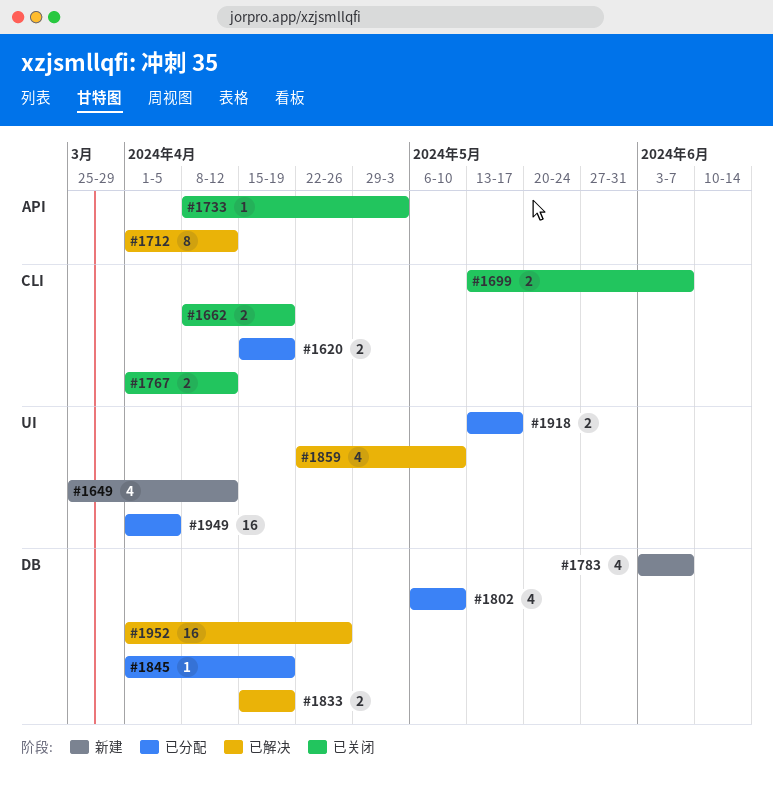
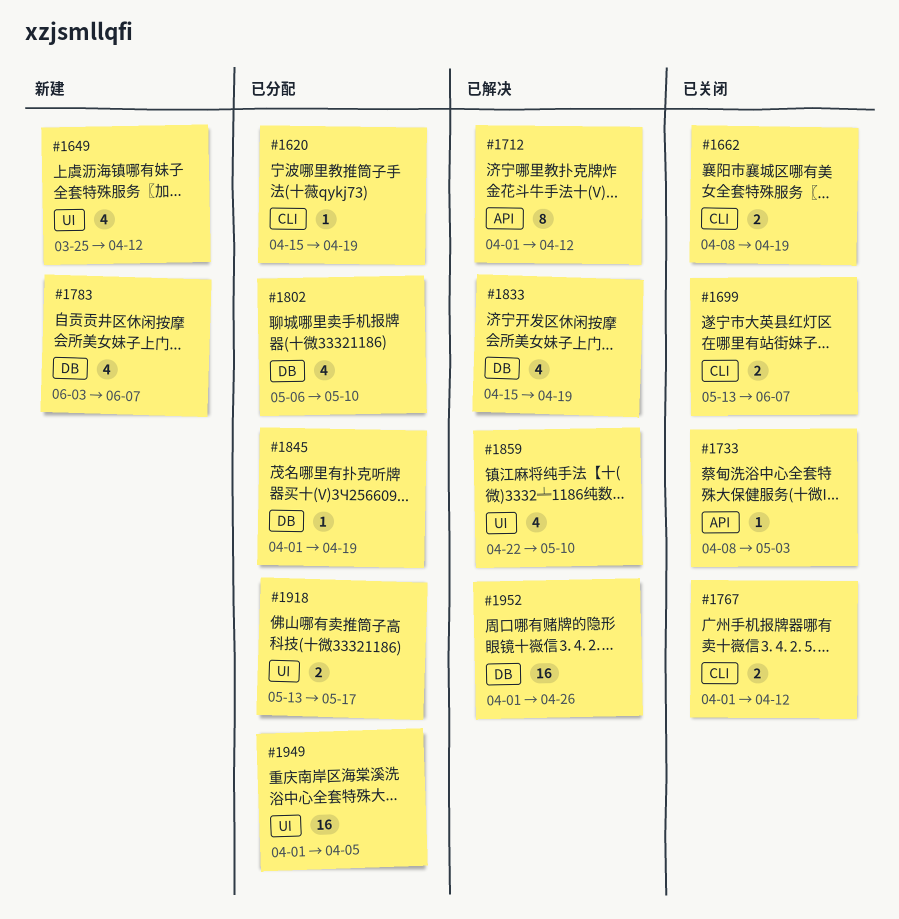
#1620, estimate: 2 -> 1
#1833, estimate: 2 -> 4

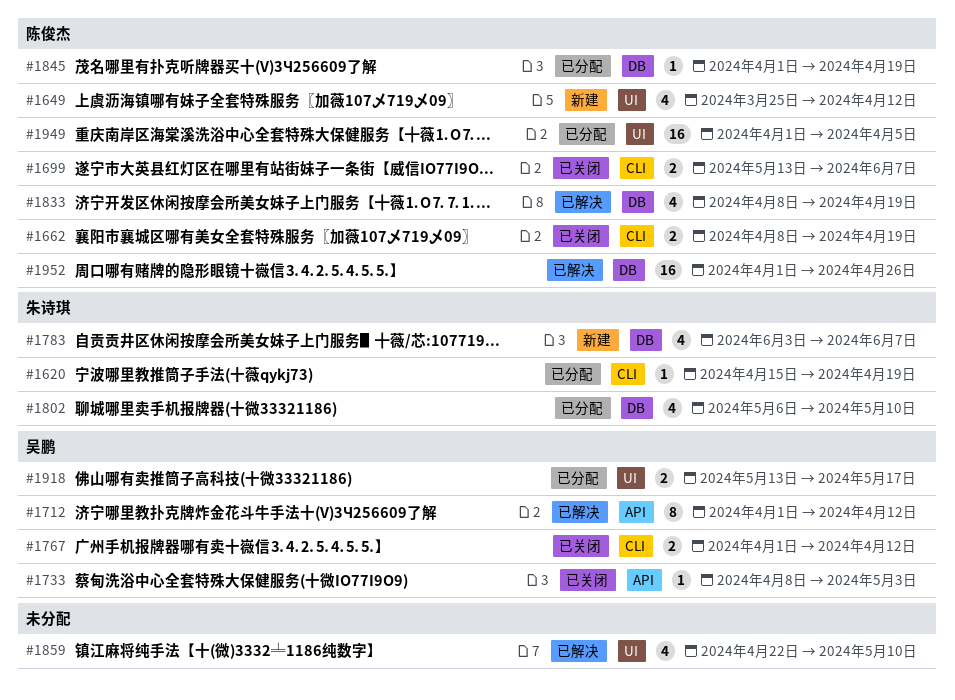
#1833, start: Apr 15 -> Apr 8

